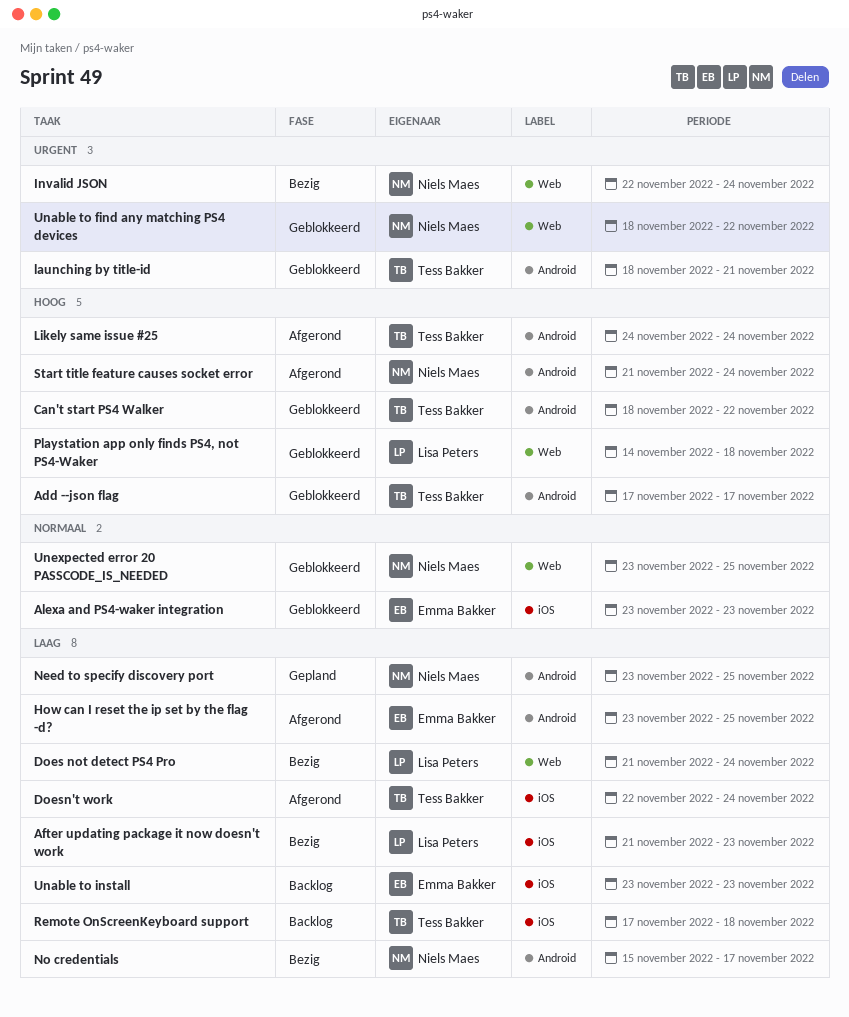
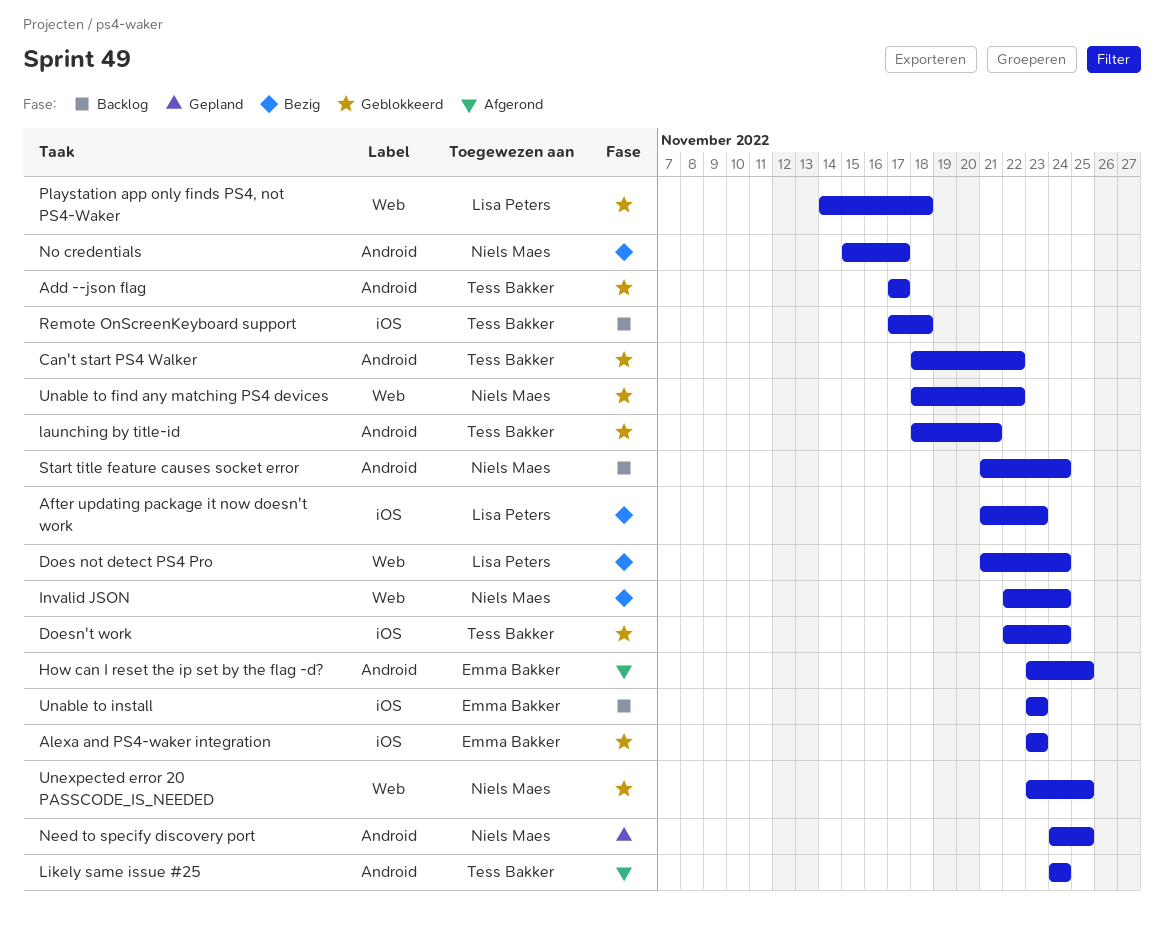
Doesn't work, status: Afgerond -> Geblokkeerd
Need to specify discovery port, start: Nov 23 -> Nov 24
Start title feature causes socket error, status: Afgerond -> Backlog

